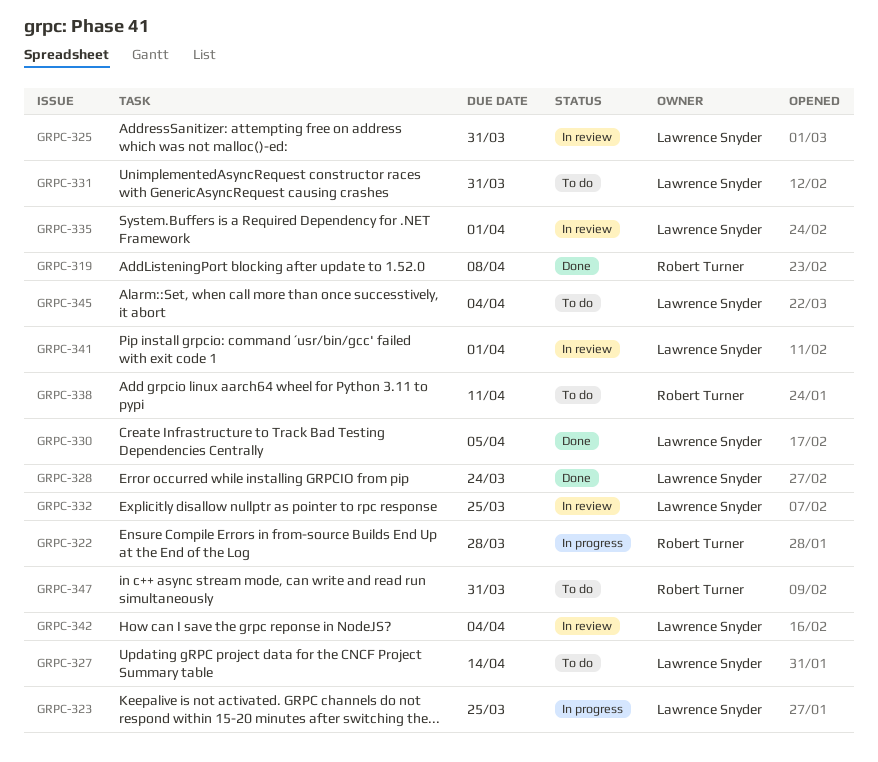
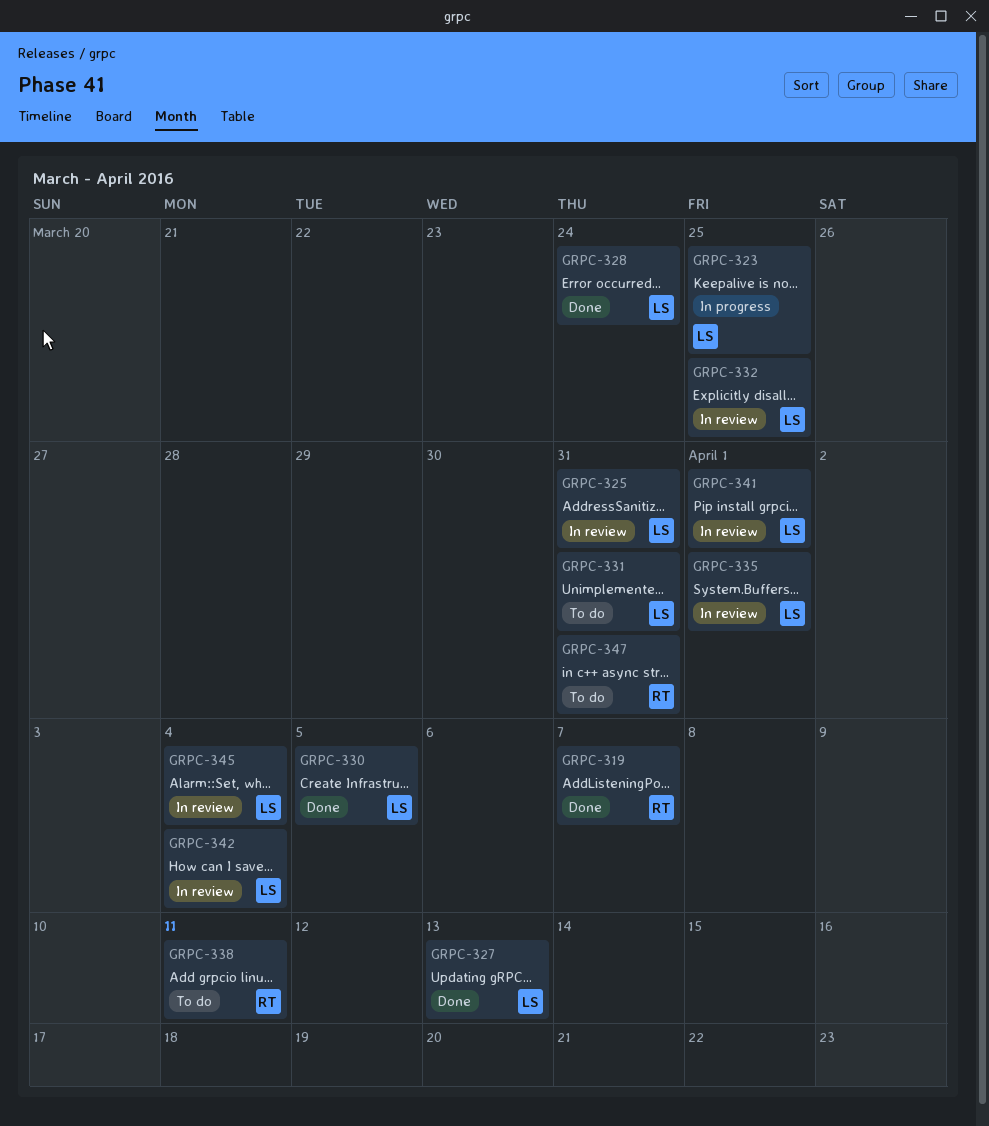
GRPC-319, due: Apr 8 -> Apr 7
GRPC-322: present -> none
GRPC-327, status: To do -> Done
GRPC-327, due: Apr 14 -> Apr 13
GRPC-345, status: To do -> In review

